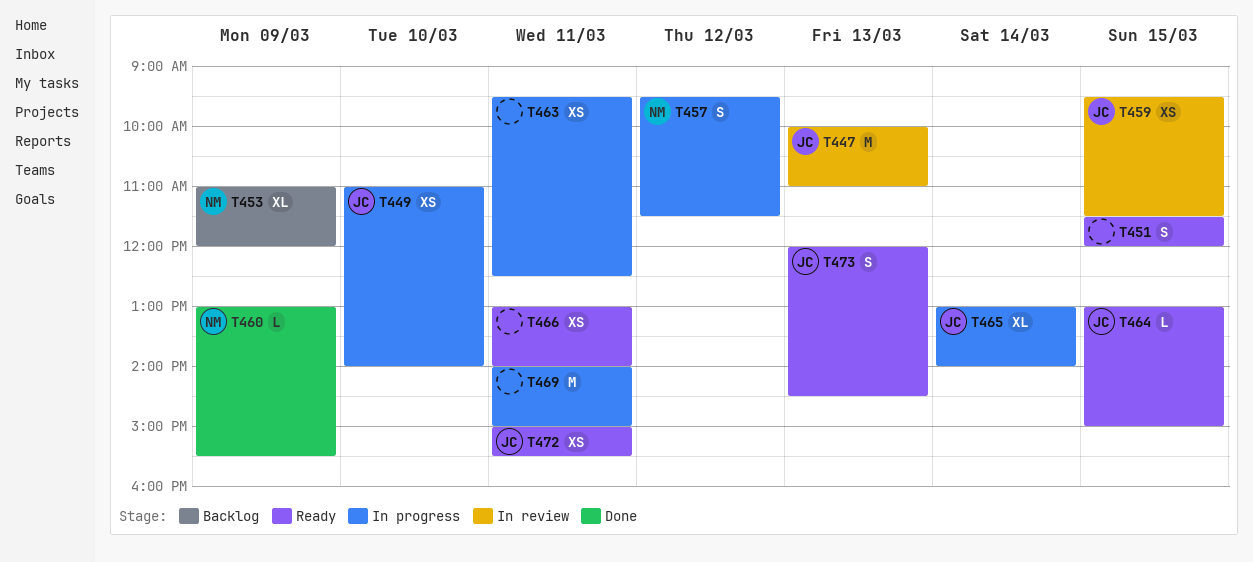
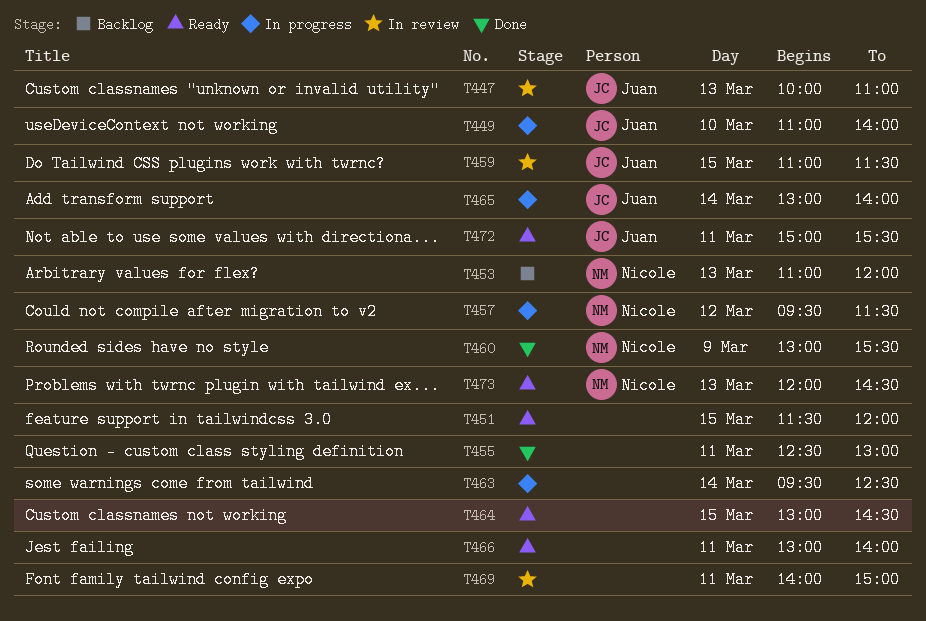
T453, day: Mar 9 -> Mar 13
T455: none -> present
T459, begins: 09:30 -> 11:00
T463, day: Mar 11 -> Mar 14
T464, owner: Juan -> none
T464, ends: 15:00 -> 14:30
T469, status: In progress -> In review
T473, owner: Juan -> Nicole

